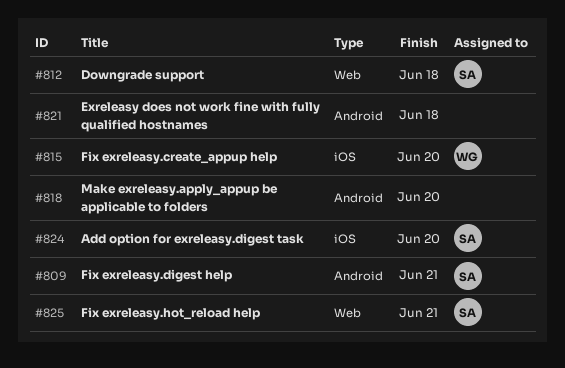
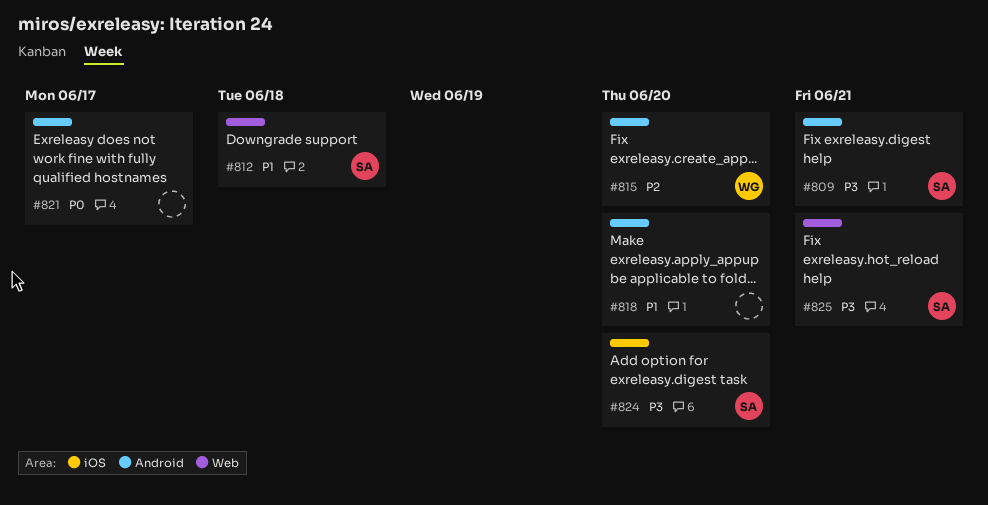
#815, label: iOS -> Android
#821, due: Jun 18 -> Jun 17

